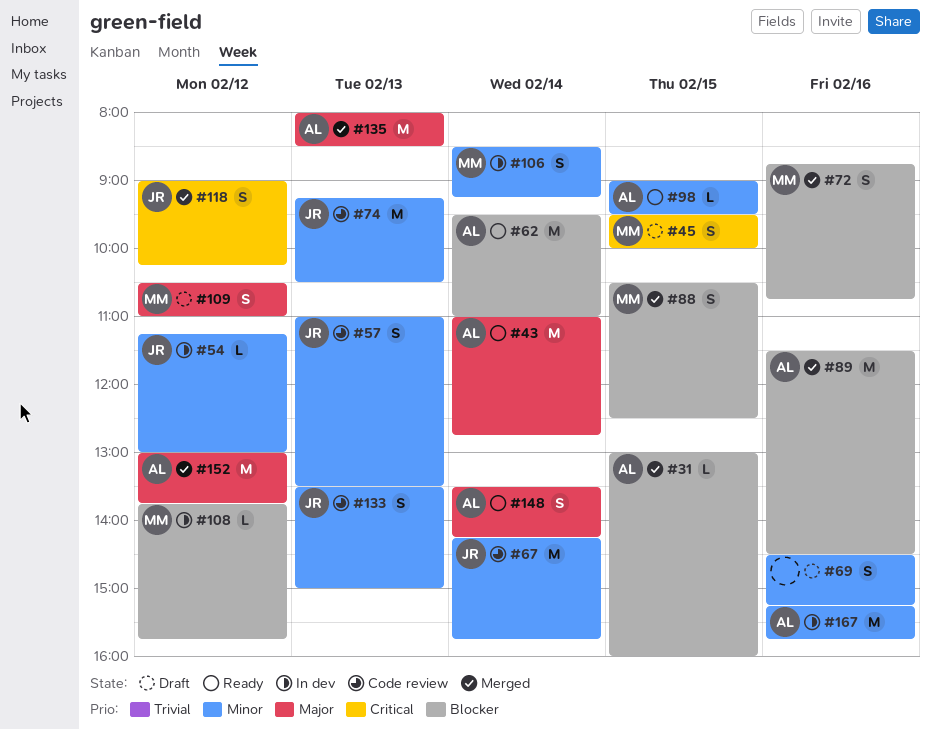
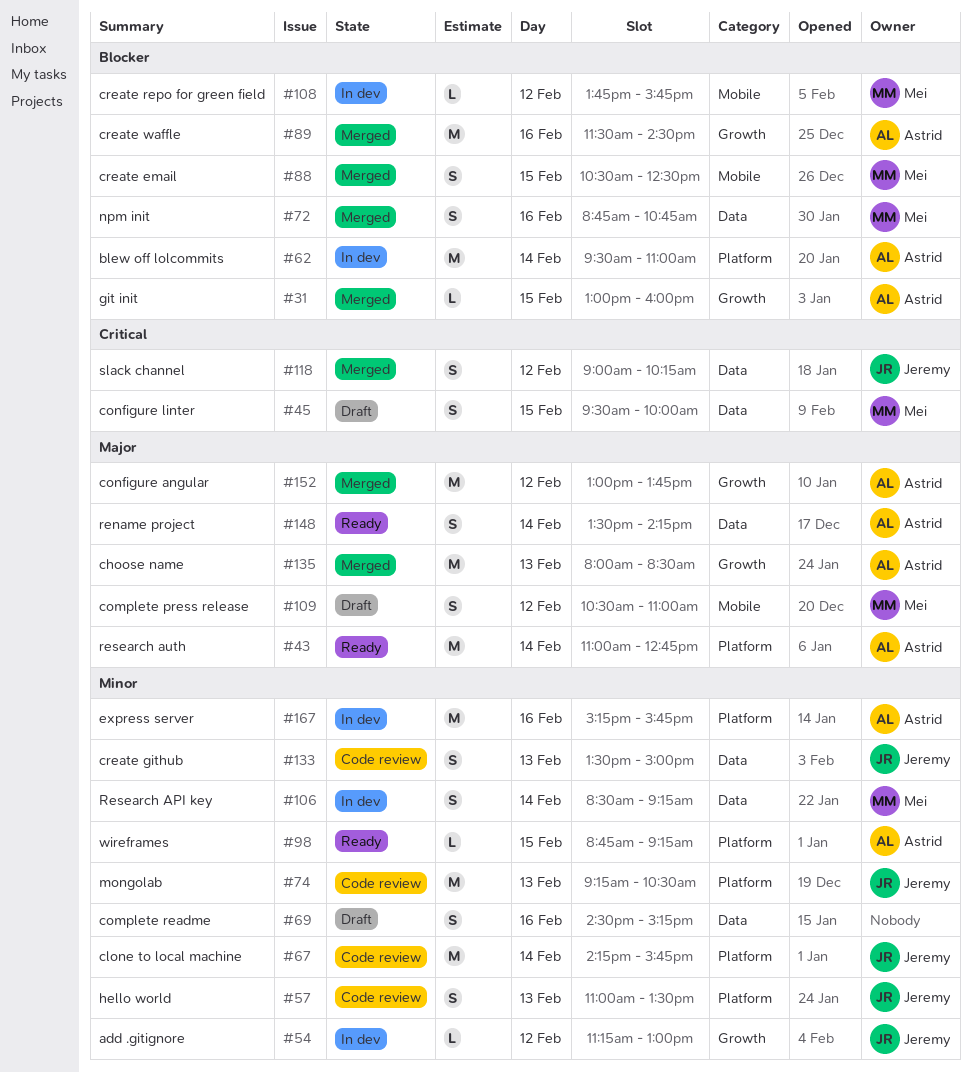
#62, status: Ready -> In dev
#98, begins: 09:00 -> 08:45
#98, ends: 09:30 -> 09:15

